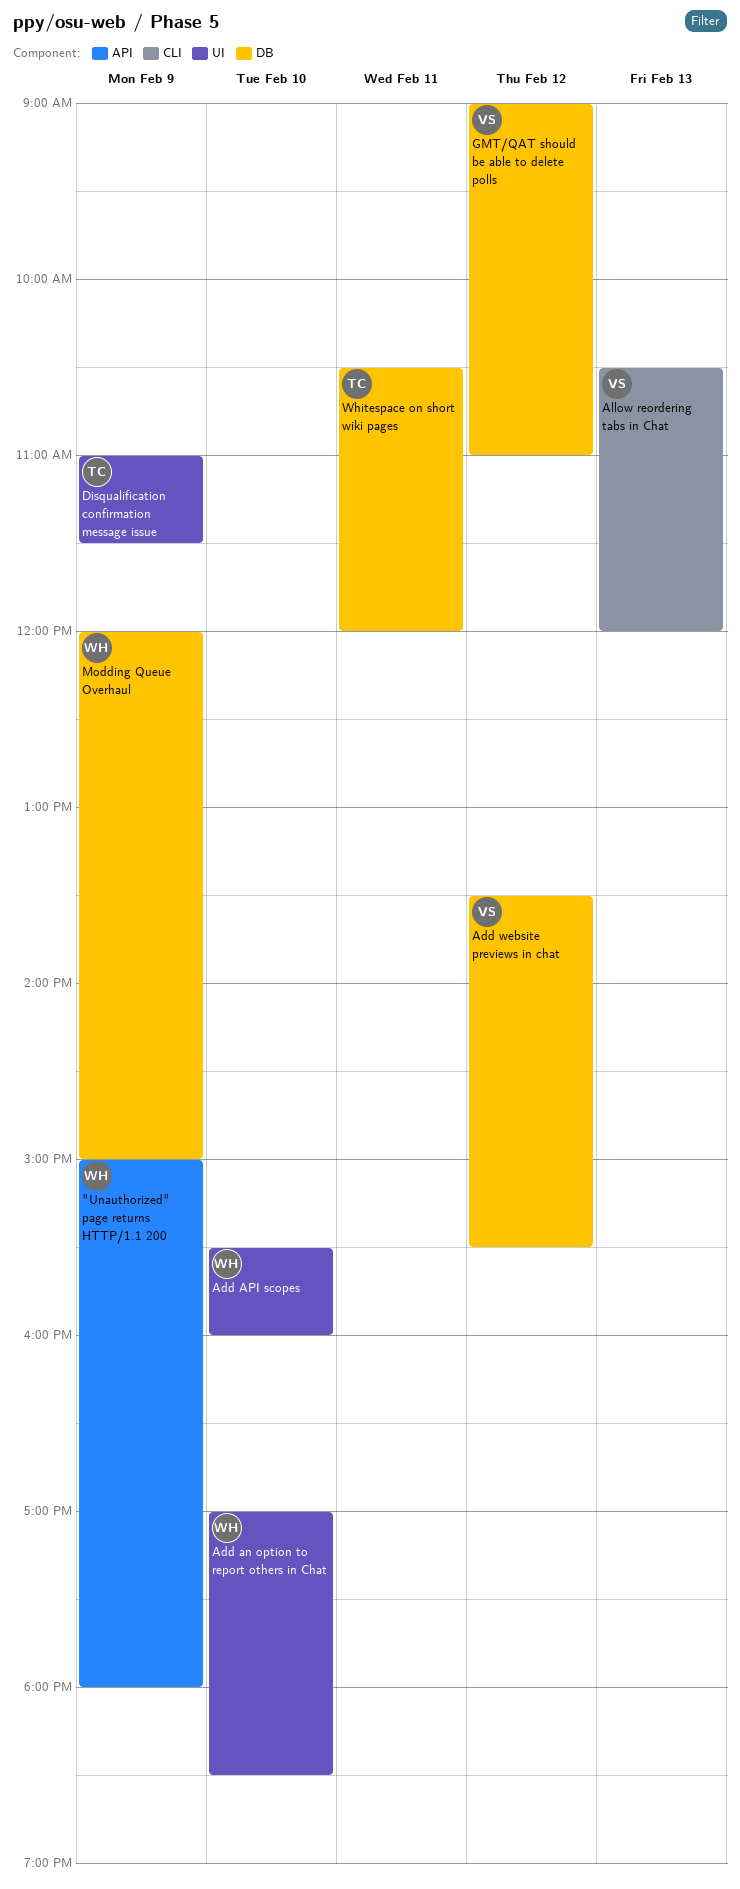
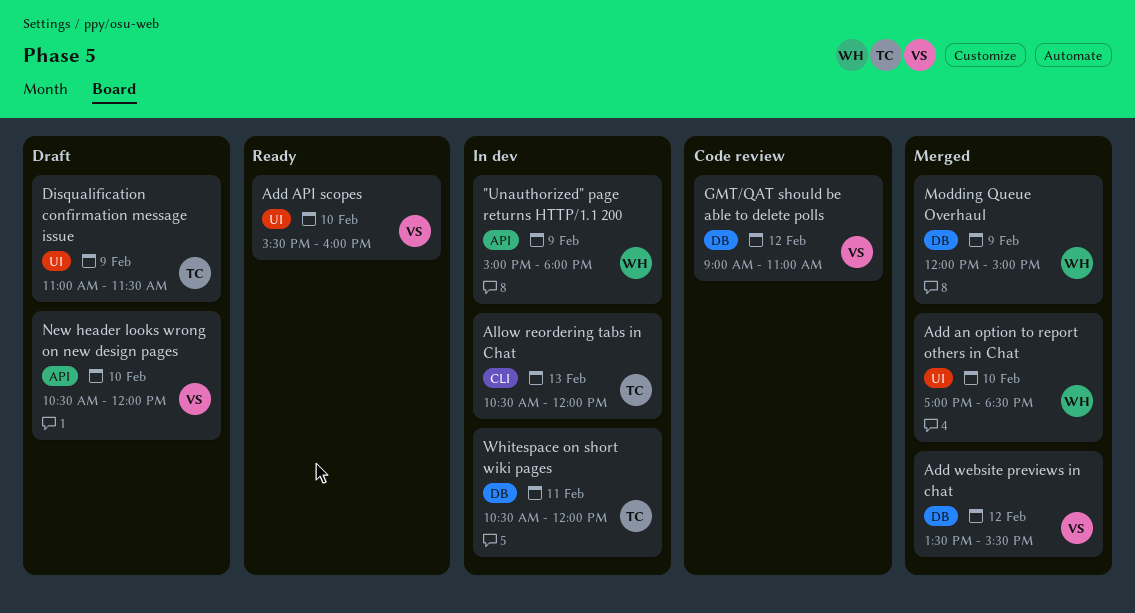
Add API scopes, owner: WH -> VS
Allow reordering tabs in Chat, owner: VS -> TC
New header looks wrong on new design pages: none -> present

